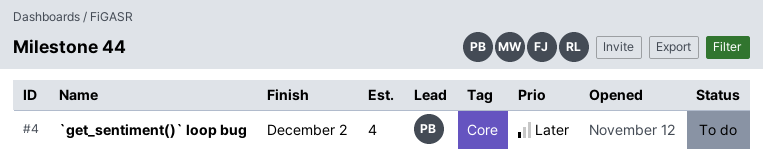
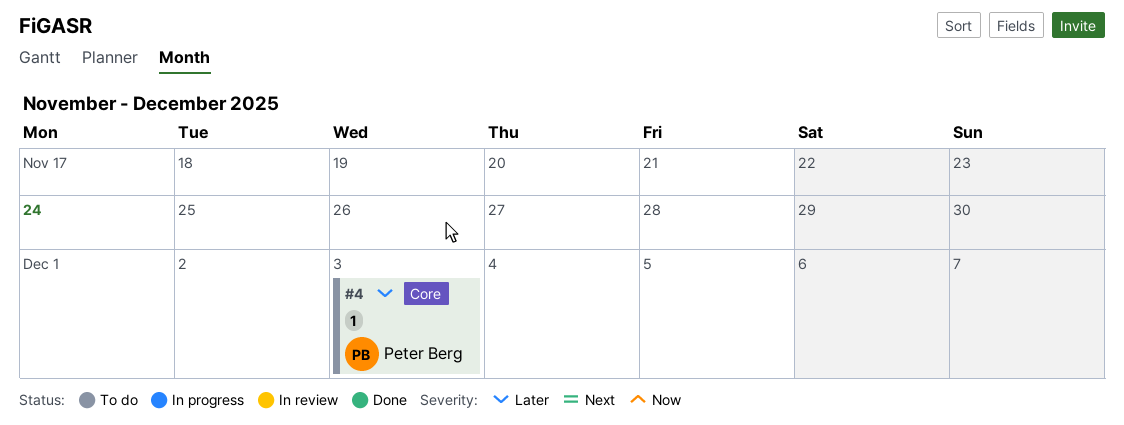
#4, estimate: 4 -> 1
#4, due: Dec 2 -> Dec 3

